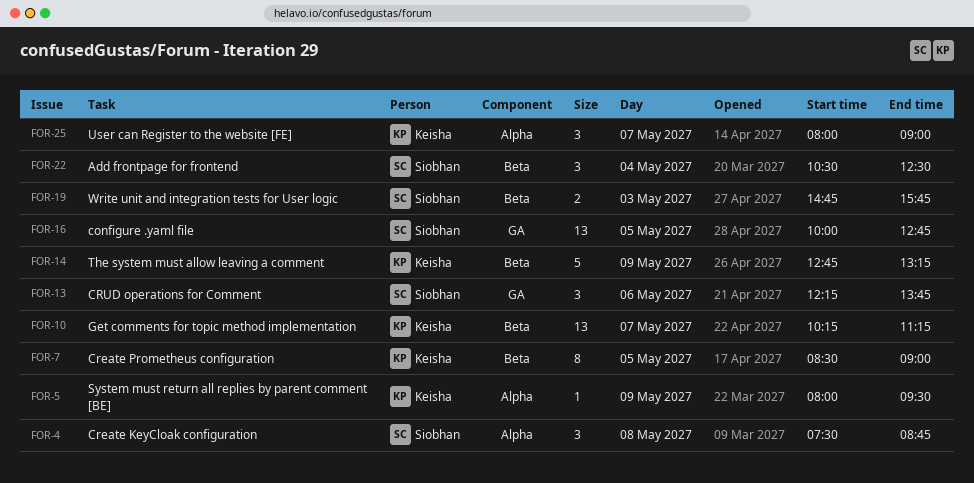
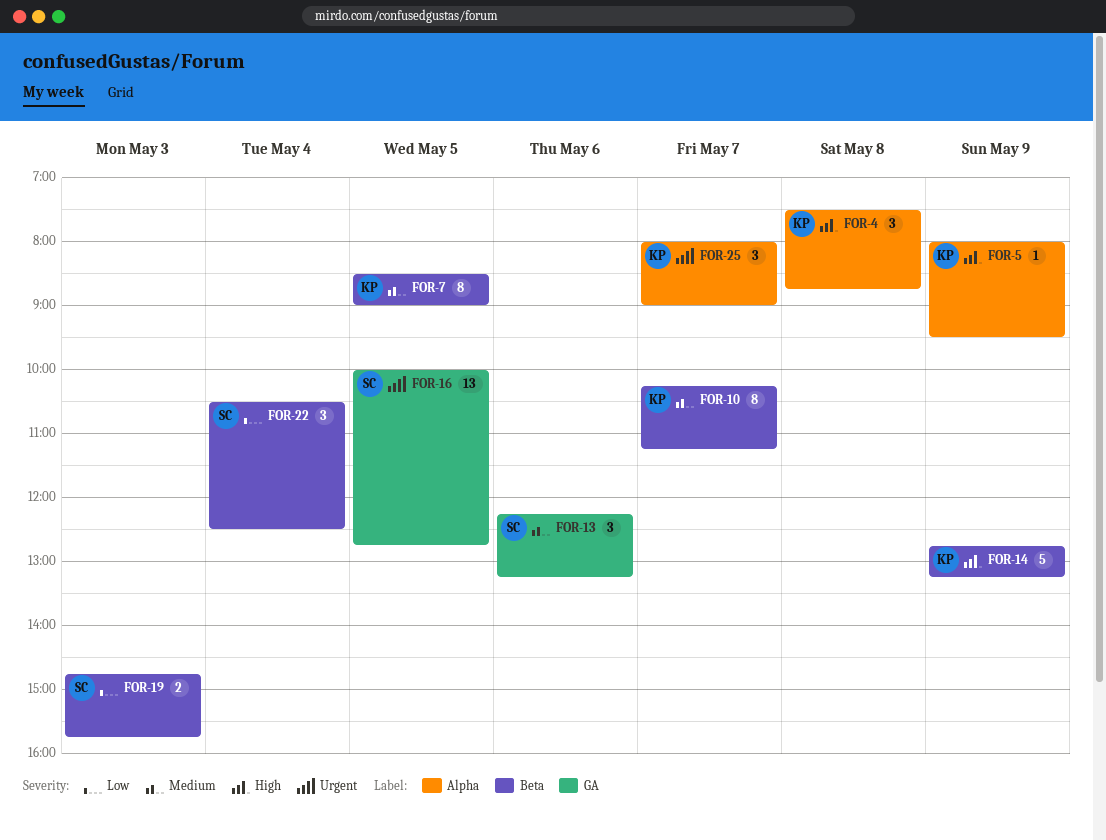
FOR-4, owner: Siobhan -> Keisha
FOR-10, estimate: 13 -> 8
FOR-13, ends: 13:45 -> 13:15

